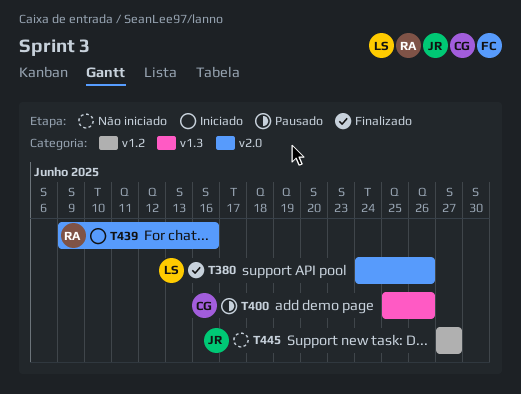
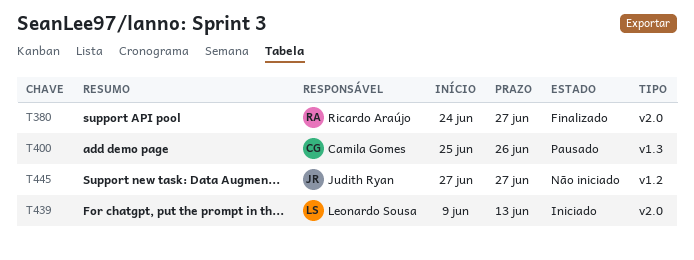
T380, owner: Leonardo Sousa -> Ricardo Araújo
T380, due: Jun 26 -> Jun 27
T439, owner: Ricardo Araújo -> Leonardo Sousa
T439, due: Jun 16 -> Jun 13

